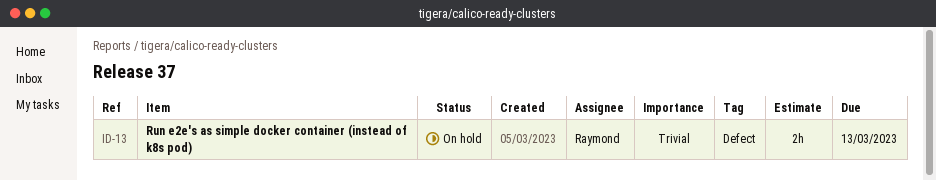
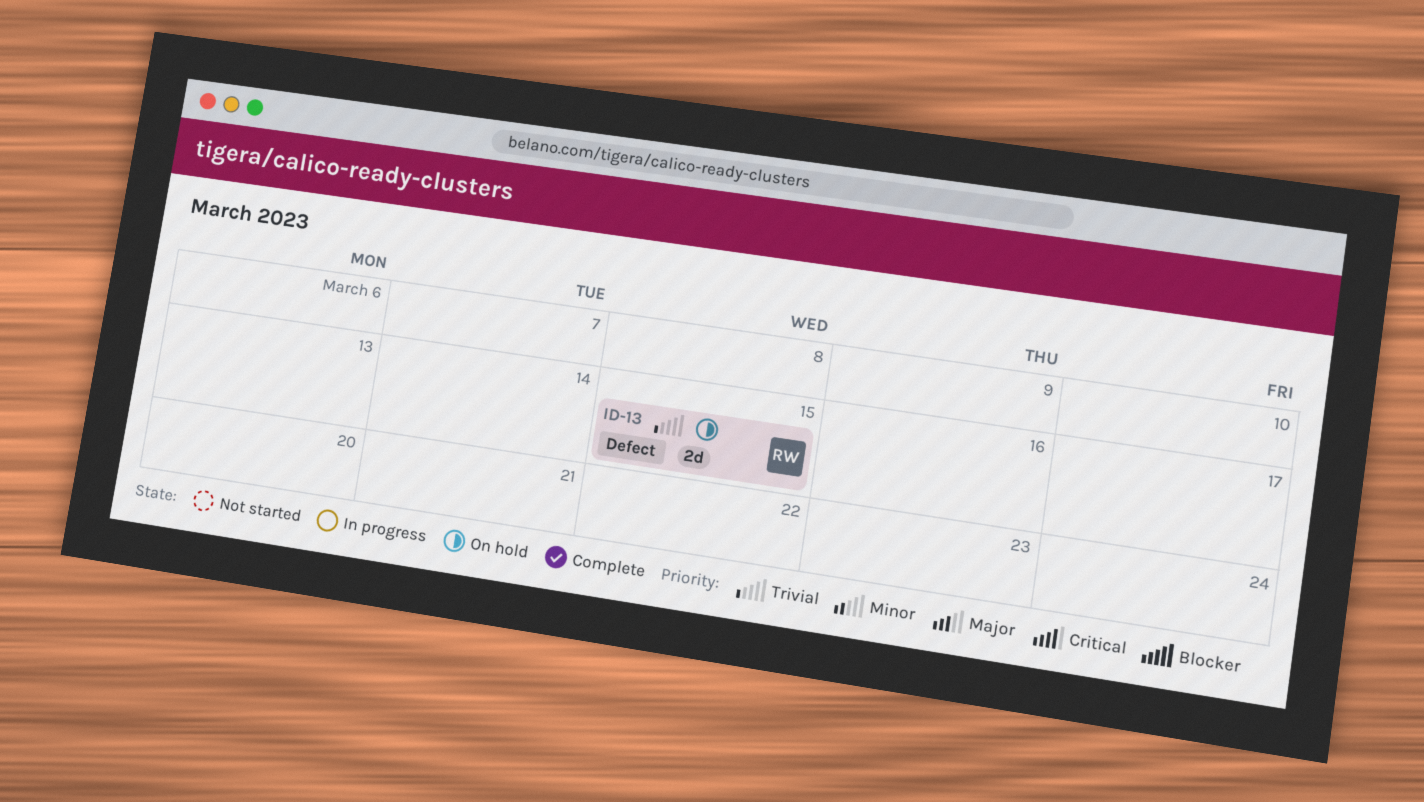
ID-13, estimate: 2h -> 2d
ID-13, due: Mar 13 -> Mar 15

